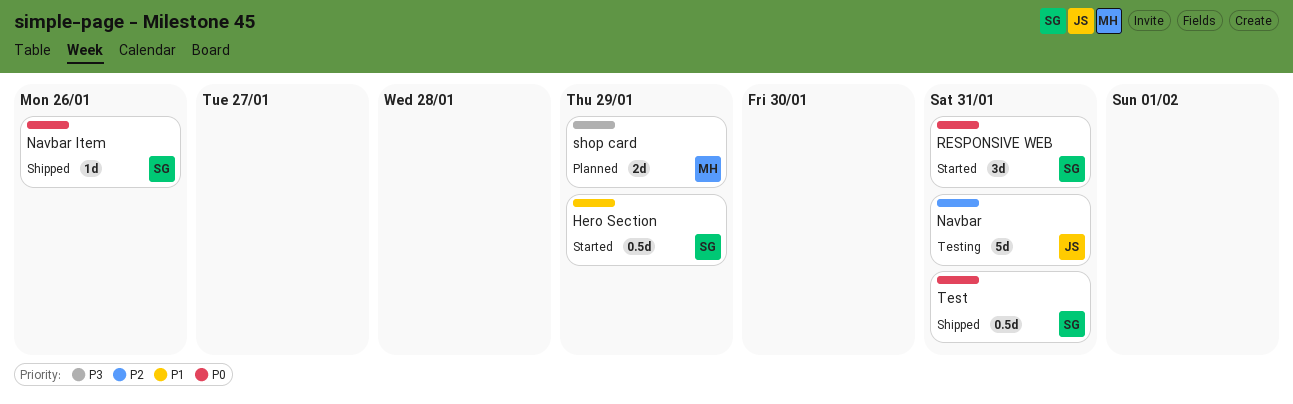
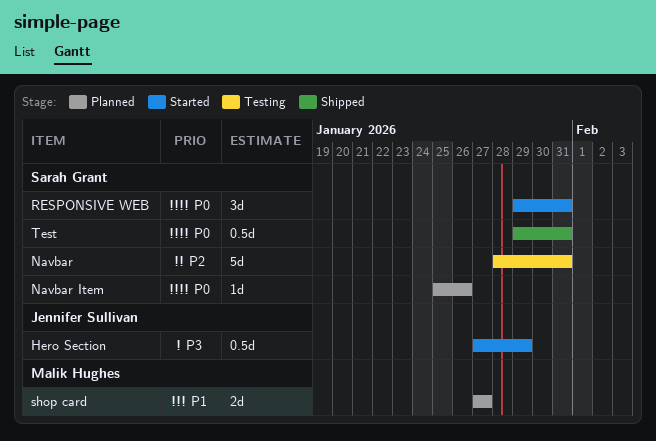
Hero Section, owner: Sarah Grant -> Jennifer Sullivan
Hero Section, priority: P1 -> P3
Navbar, owner: Jennifer Sullivan -> Sarah Grant
Navbar Item, status: Shipped -> Planned
shop card, priority: P3 -> P1
shop card, due: Jan 29 -> Jan 27

